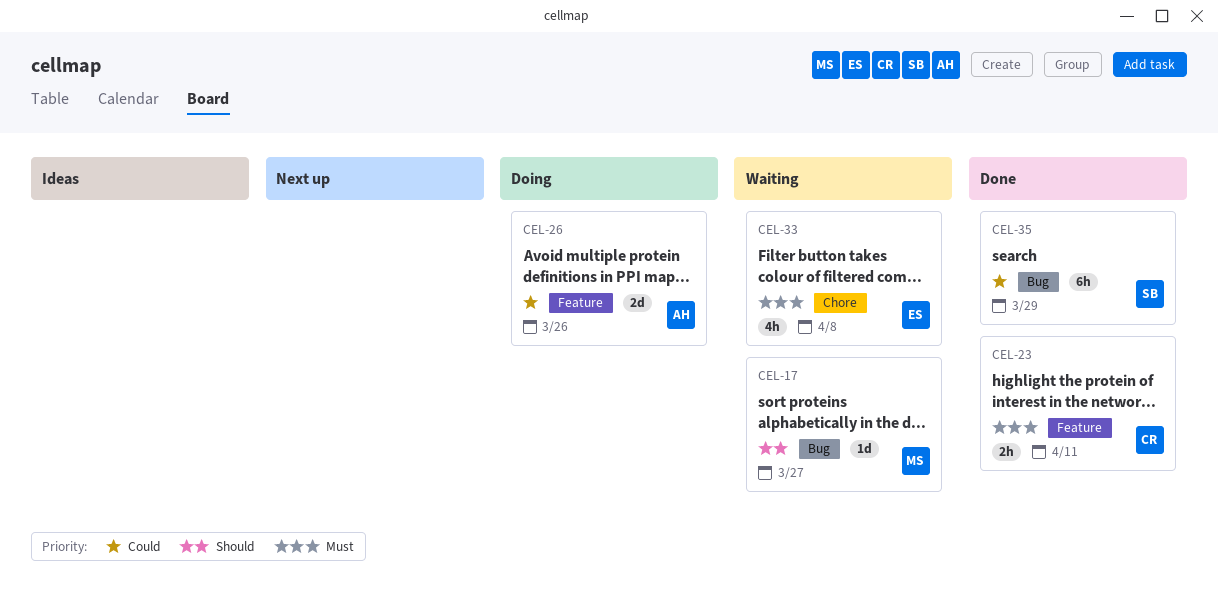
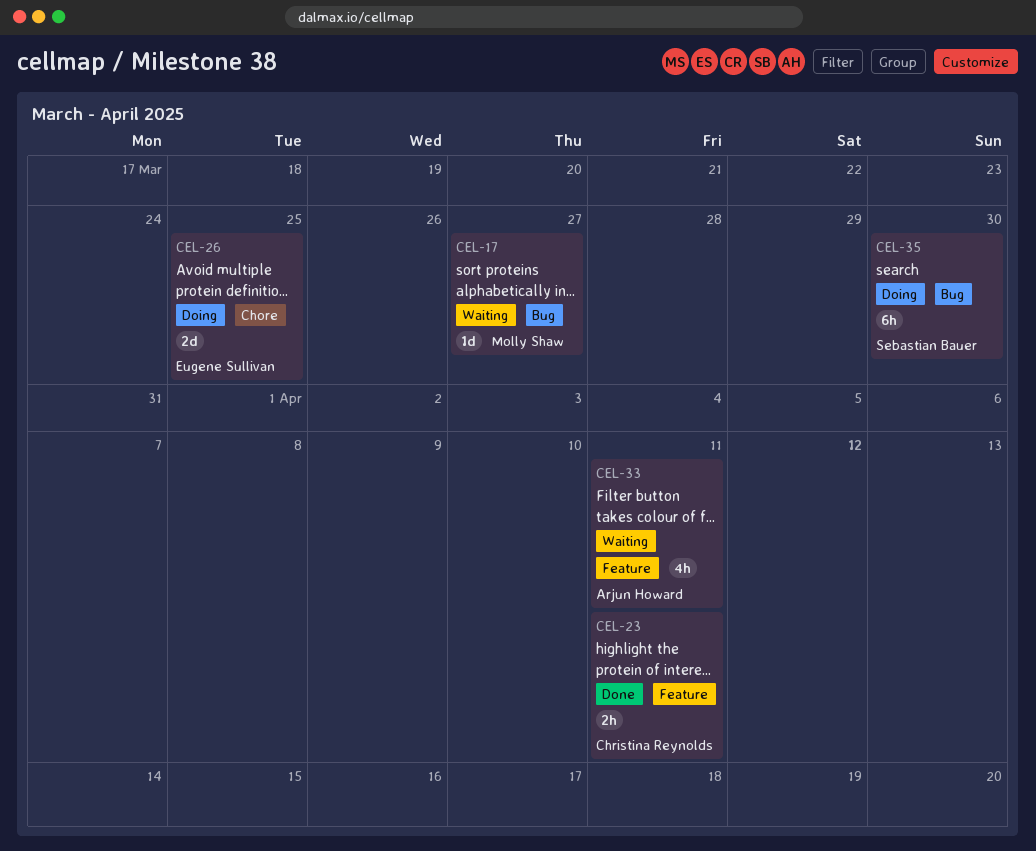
CEL-26, owner: Arjun Howard -> Eugene Sullivan
CEL-26, label: Feature -> Chore
CEL-26, due: Mar 26 -> Mar 25
CEL-33, owner: Eugene Sullivan -> Arjun Howard
CEL-33, label: Chore -> Feature
CEL-33, due: Apr 8 -> Apr 11
CEL-35, status: Done -> Doing
CEL-35, due: Mar 29 -> Mar 30

